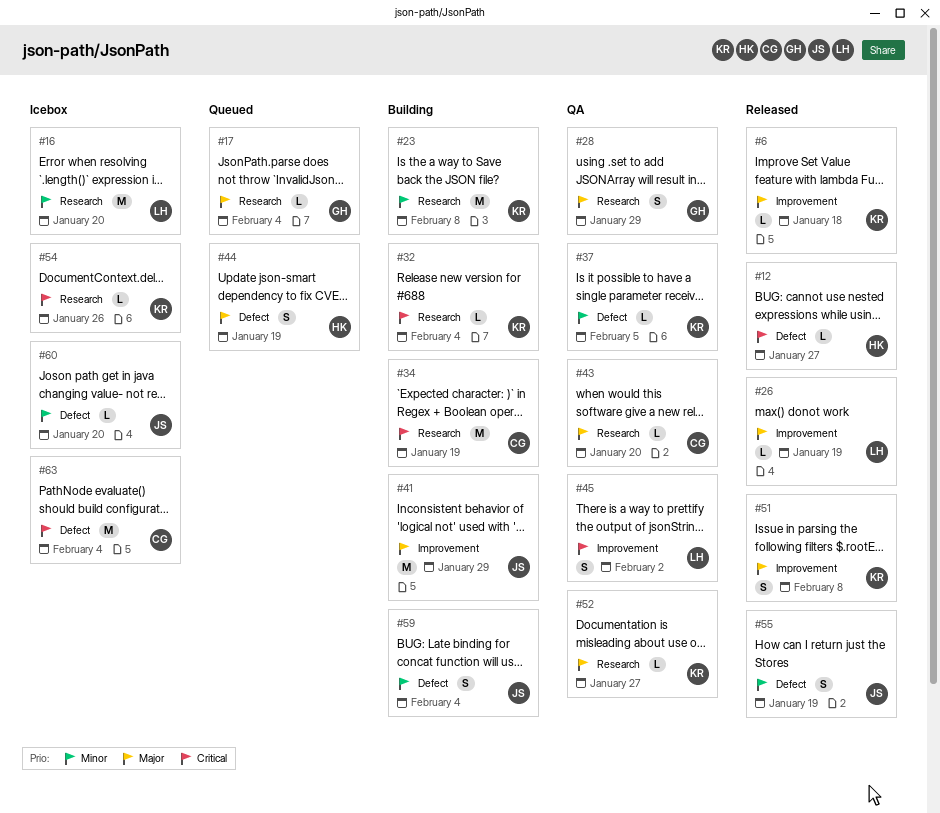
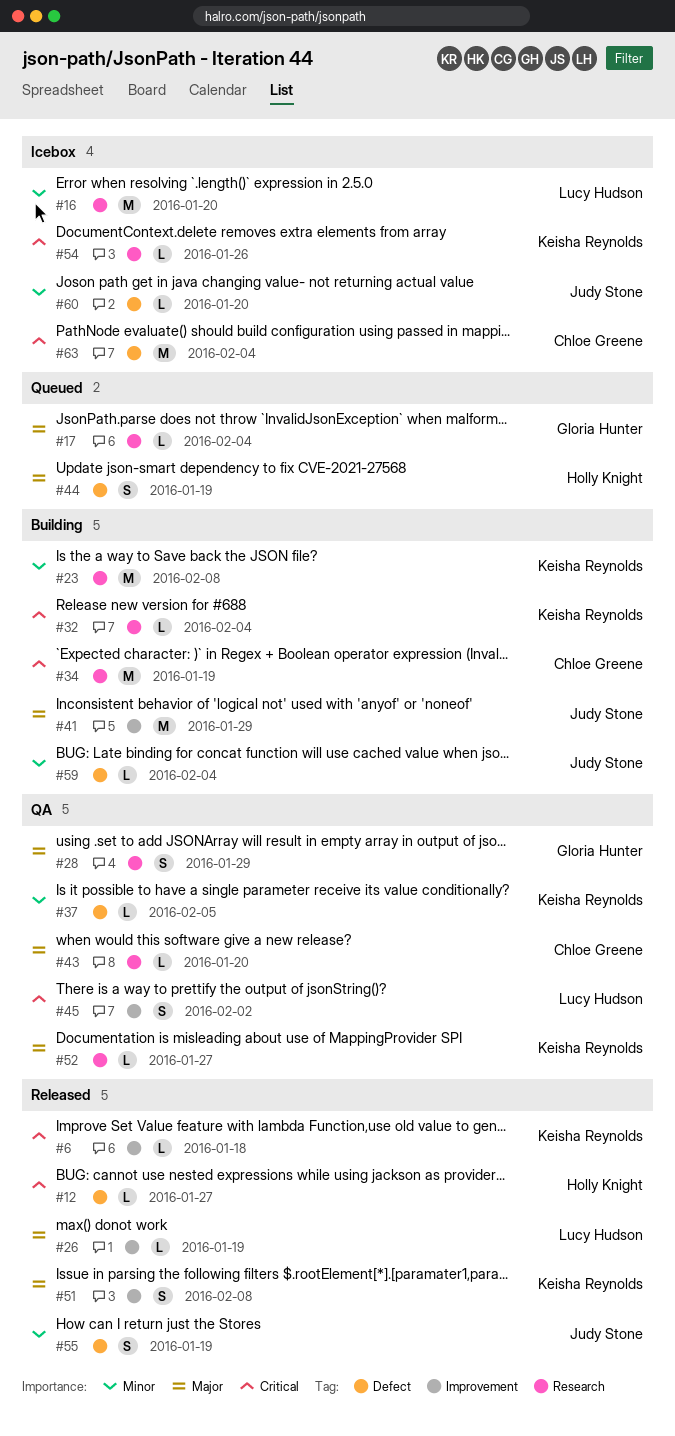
#6, priority: Major -> Critical
#59, estimate: S -> L

